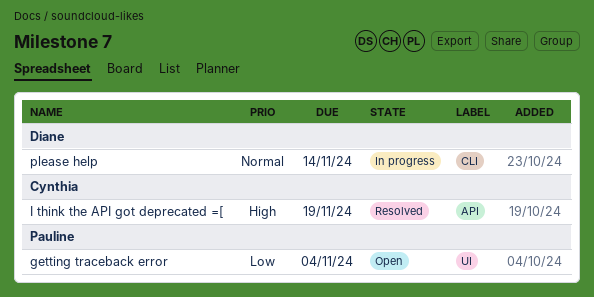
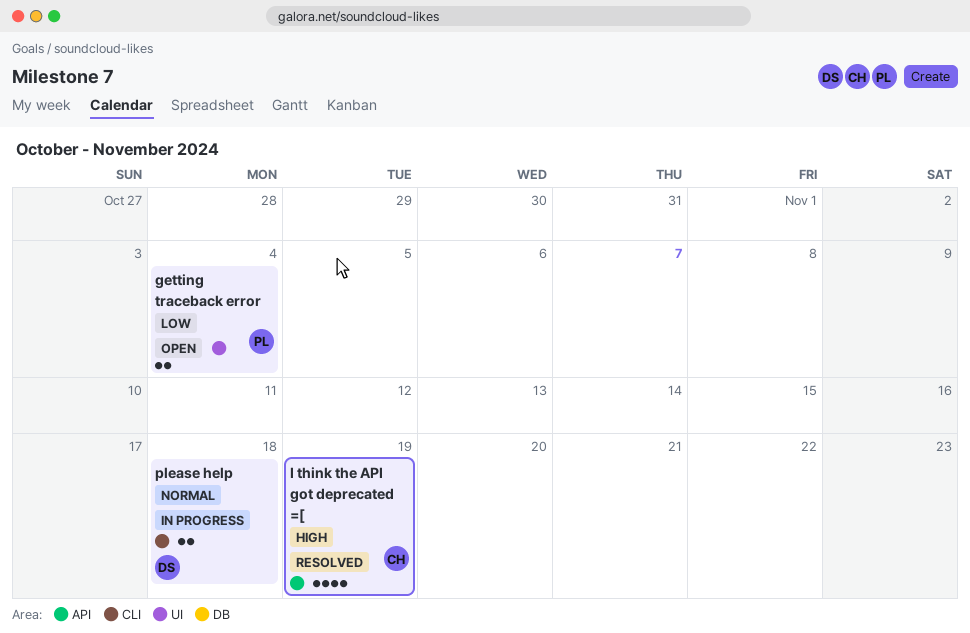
please help, due: Nov 14 -> Nov 18

